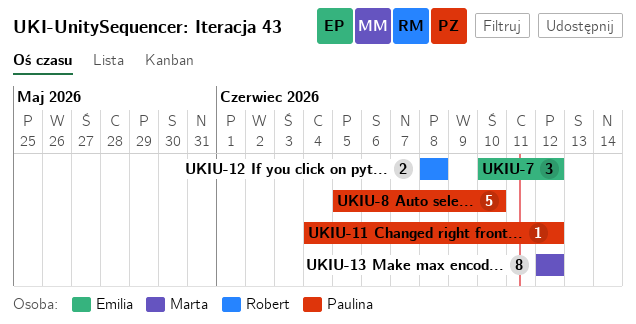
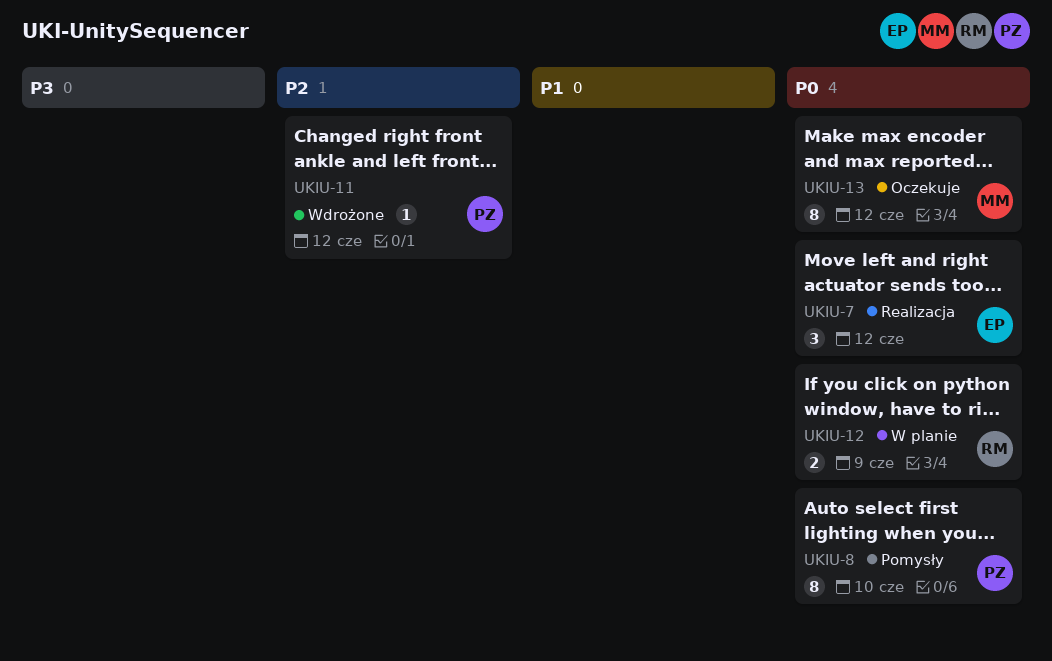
UKIU-8, estimate: 5 -> 8
UKIU-12, due: Jun 8 -> Jun 9

